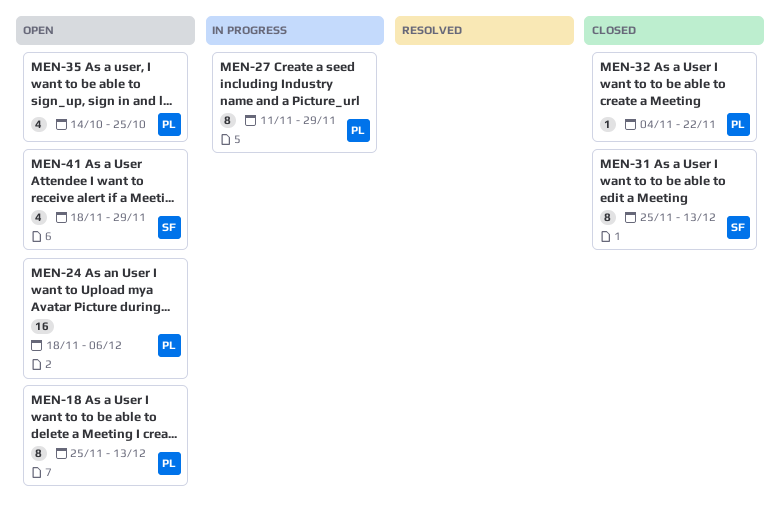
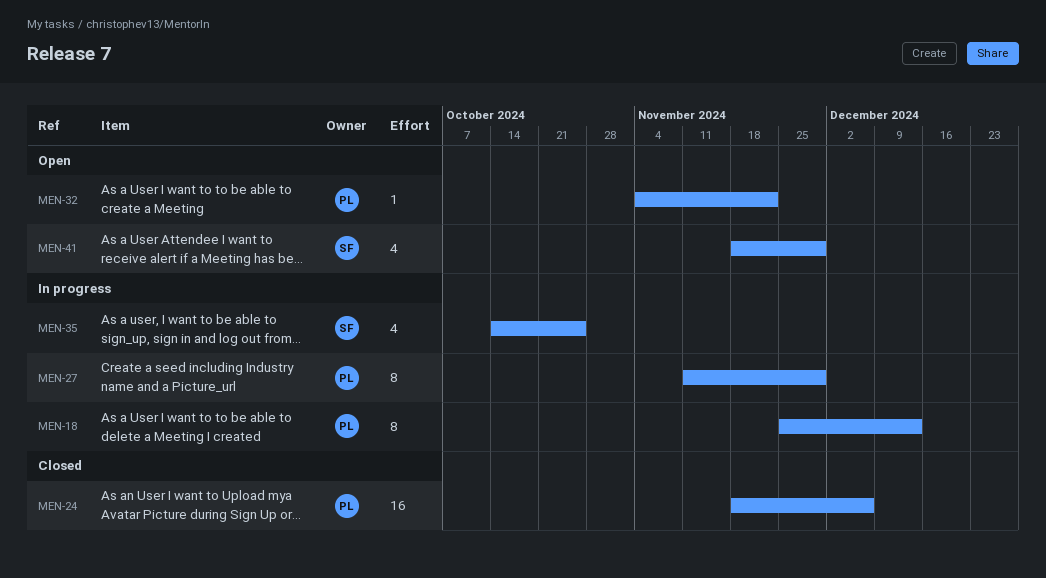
MEN-18, status: Open -> In progress
MEN-24, status: Open -> Closed
MEN-31: present -> none
MEN-32, status: Closed -> Open
MEN-35, status: Open -> In progress
MEN-35, owner: PL -> SF

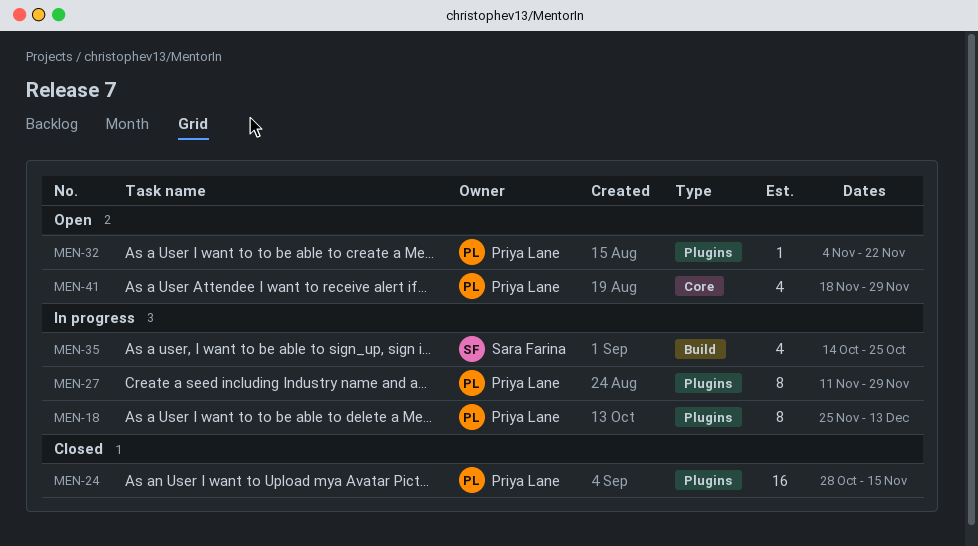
MEN-24, start: Nov 18 -> Oct 28
MEN-24, due: Dec 6 -> Nov 15
MEN-41, owner: Sara Farina -> Priya Lane

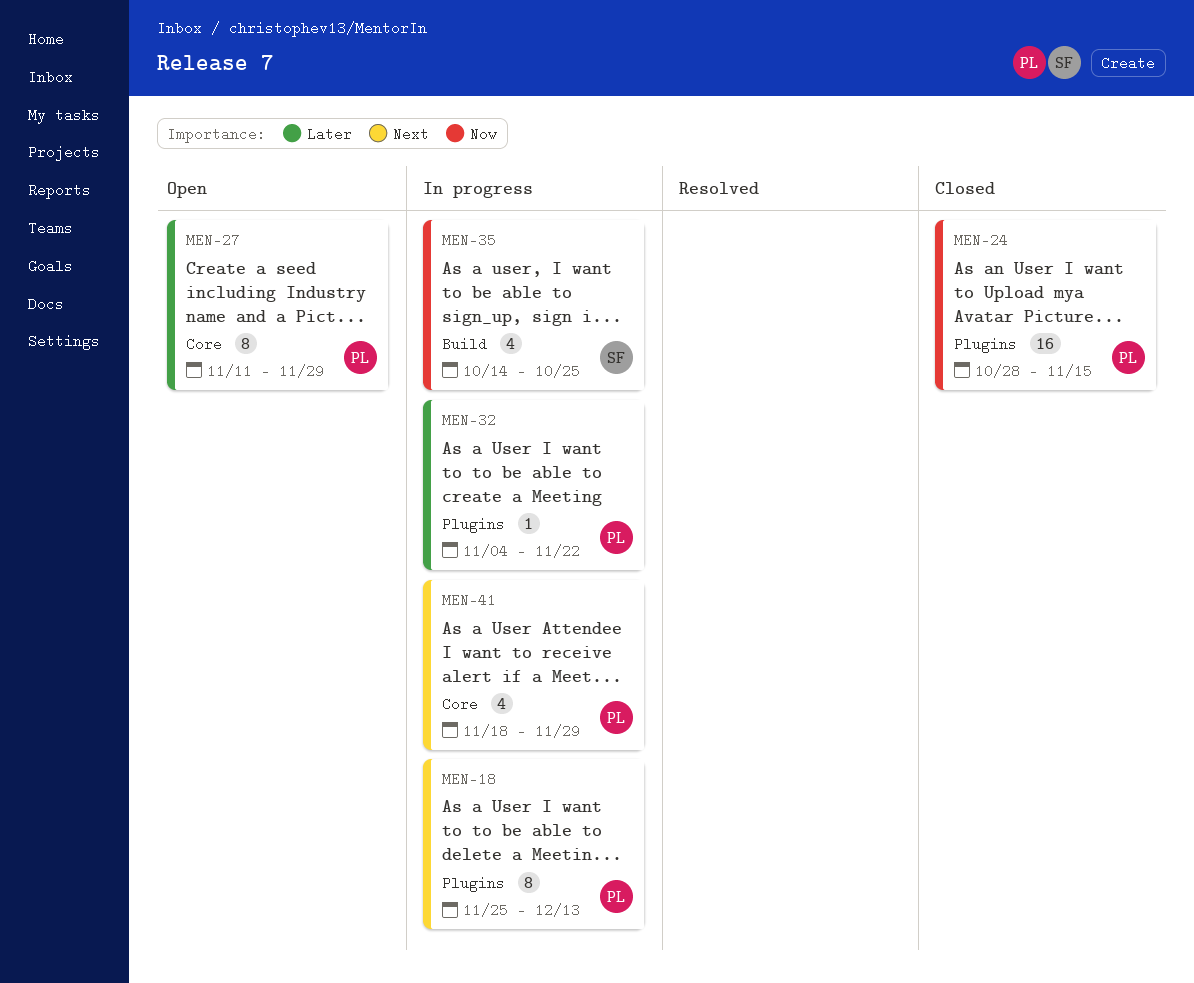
MEN-27, status: In progress -> Open
MEN-27, label: Plugins -> Core
MEN-32, status: Open -> In progress
MEN-41, status: Open -> In progress

